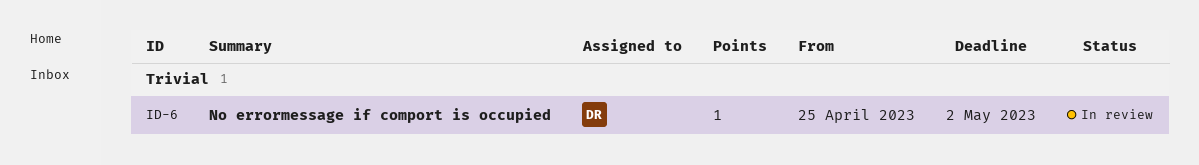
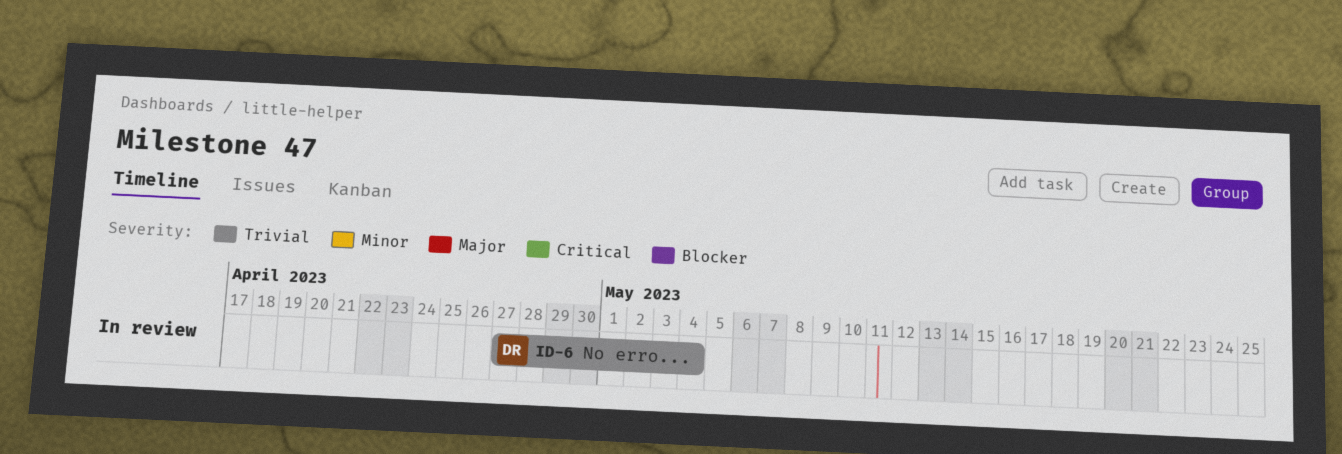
ID-6, start: Apr 25 -> Apr 27
ID-6, due: May 2 -> May 4

